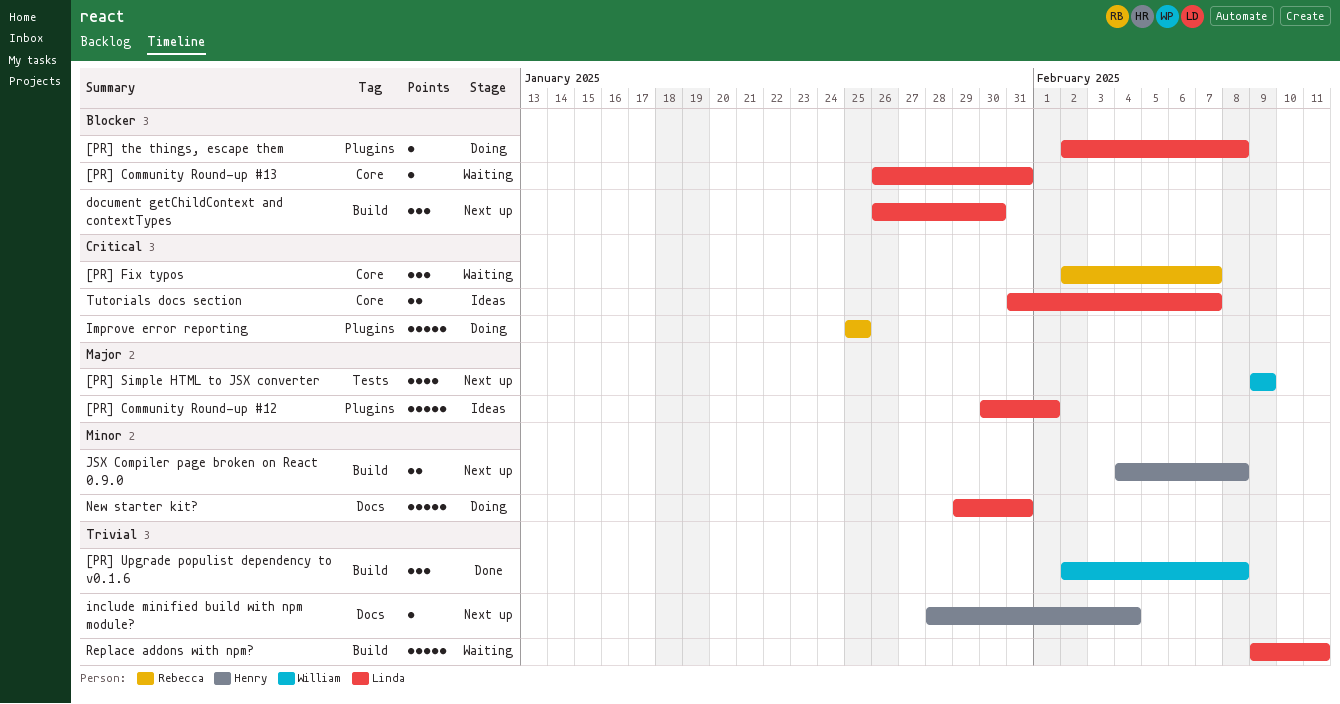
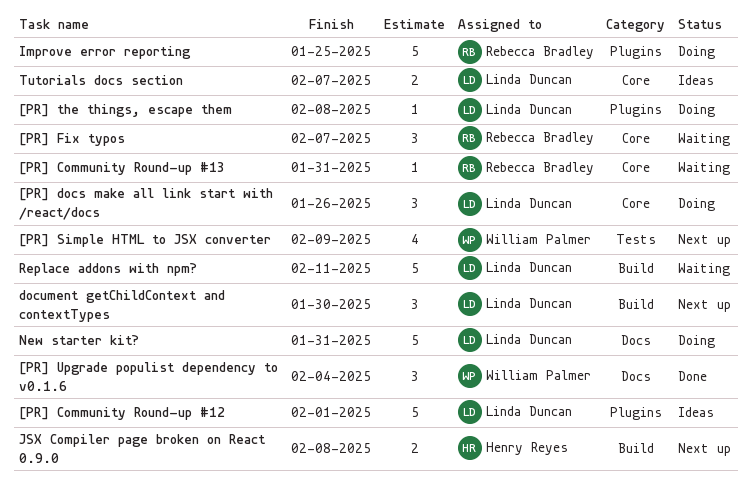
[PR] Community Round-up #13, owner: Linda Duncan -> Rebecca Bradley
[PR] docs make all link start with /react/docs: none -> present
[PR] Upgrade populist dependency to v0.1.6, label: Build -> Docs
[PR] Upgrade populist dependency to v0.1.6, due: Feb 8 -> Feb 4
include minified build with npm module?: present -> none

